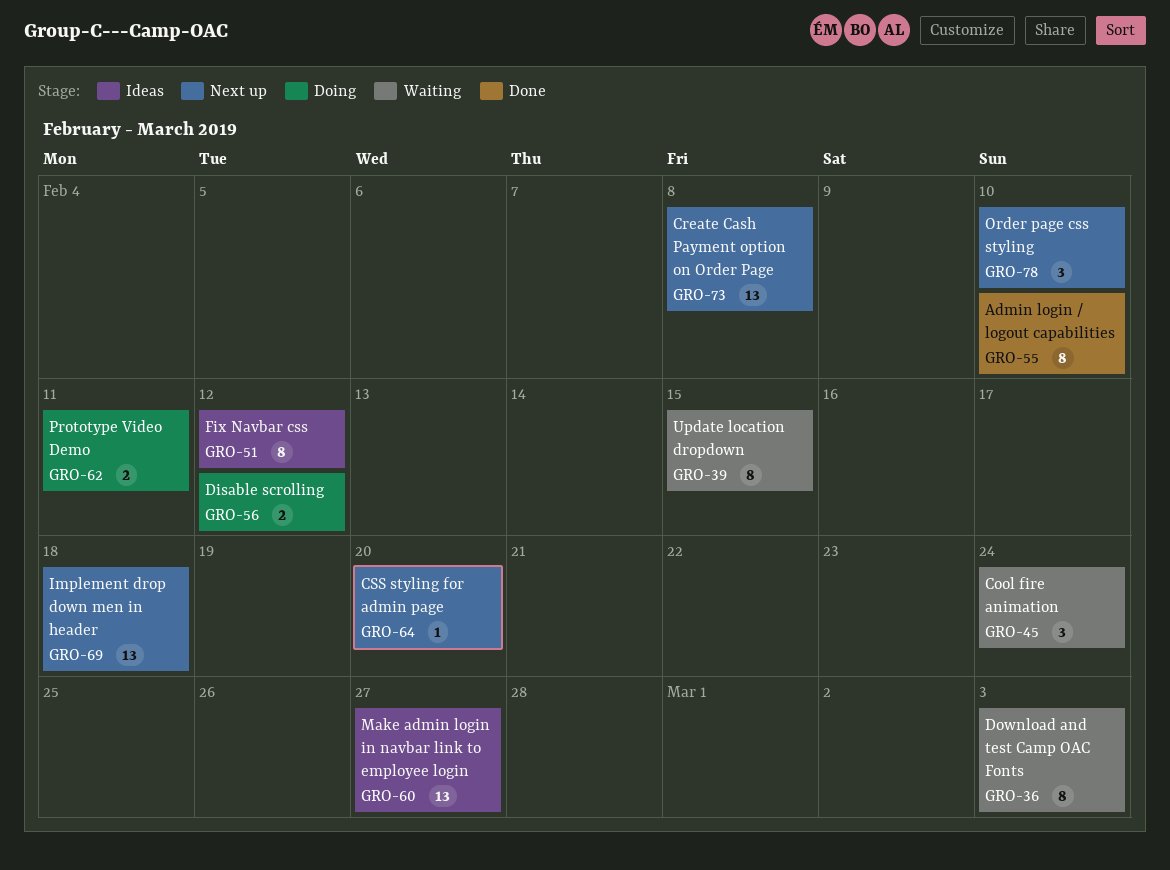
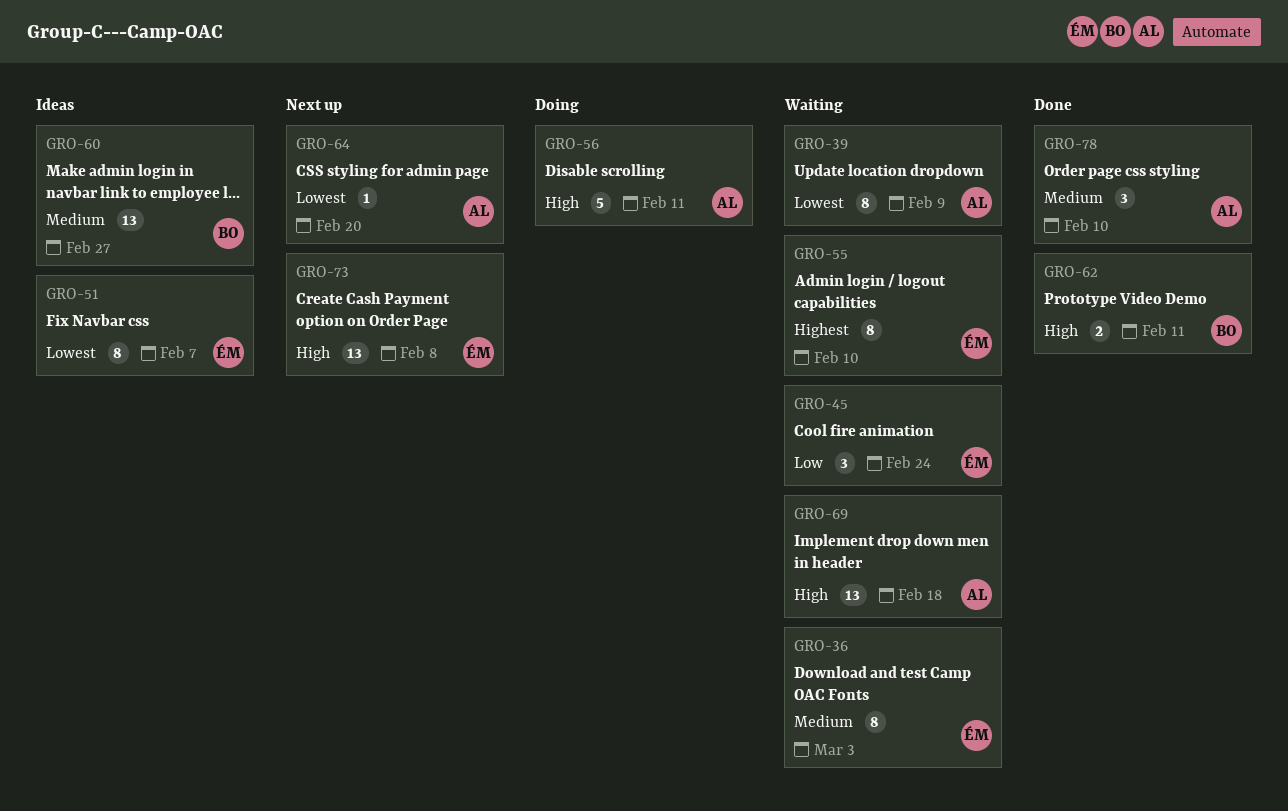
GRO-39, due: Feb 15 -> Feb 9
GRO-51, due: Feb 12 -> Feb 7
GRO-55, status: Done -> Waiting
GRO-56, estimate: 2 -> 5
GRO-56, due: Feb 12 -> Feb 11
GRO-62, status: Doing -> Done
GRO-69, status: Next up -> Waiting
GRO-78, status: Next up -> Done

